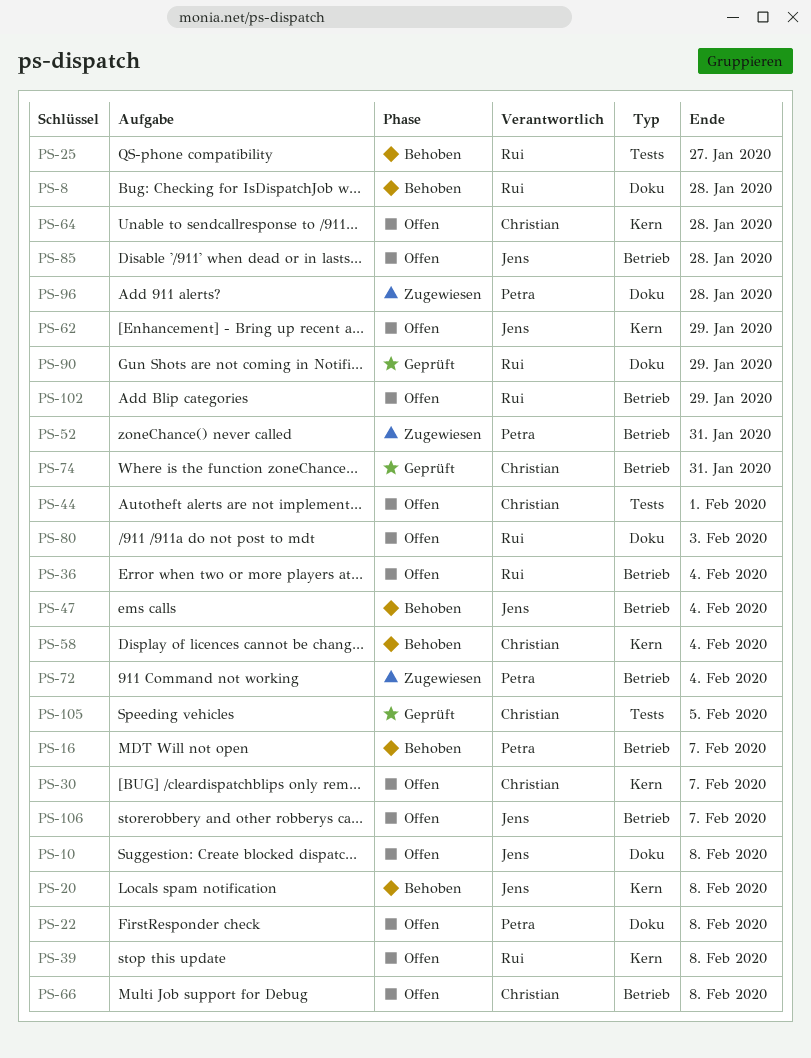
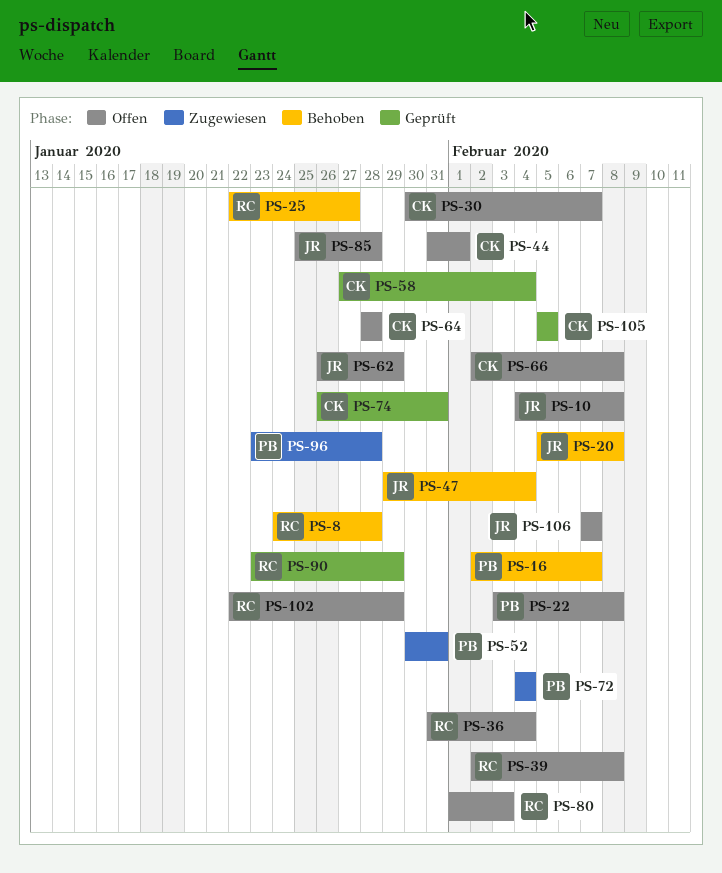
PS-58, status: Behoben -> Geprüft

